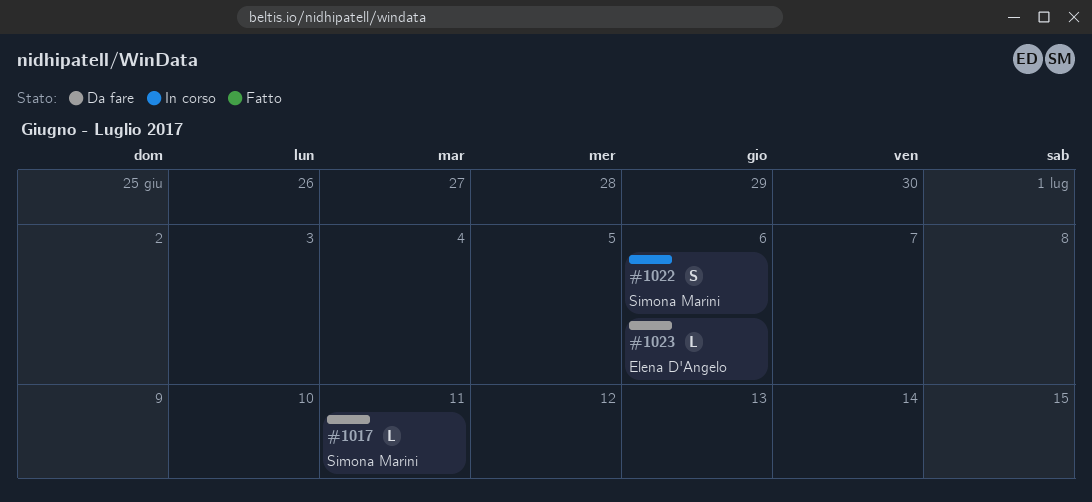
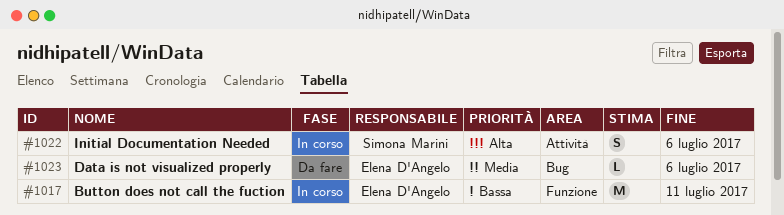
#1017, status: Da fare -> In corso
#1017, owner: Simona Marini -> Elena D'Angelo
#1017, estimate: L -> M

